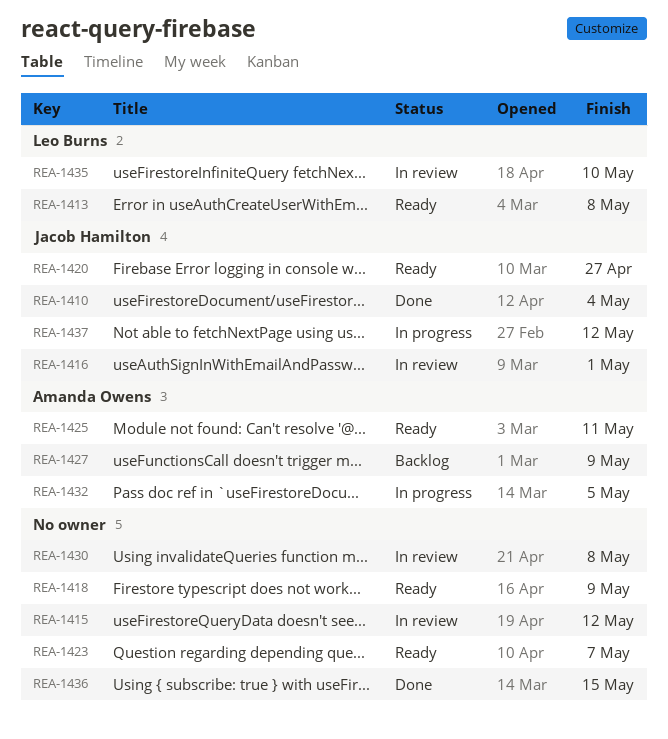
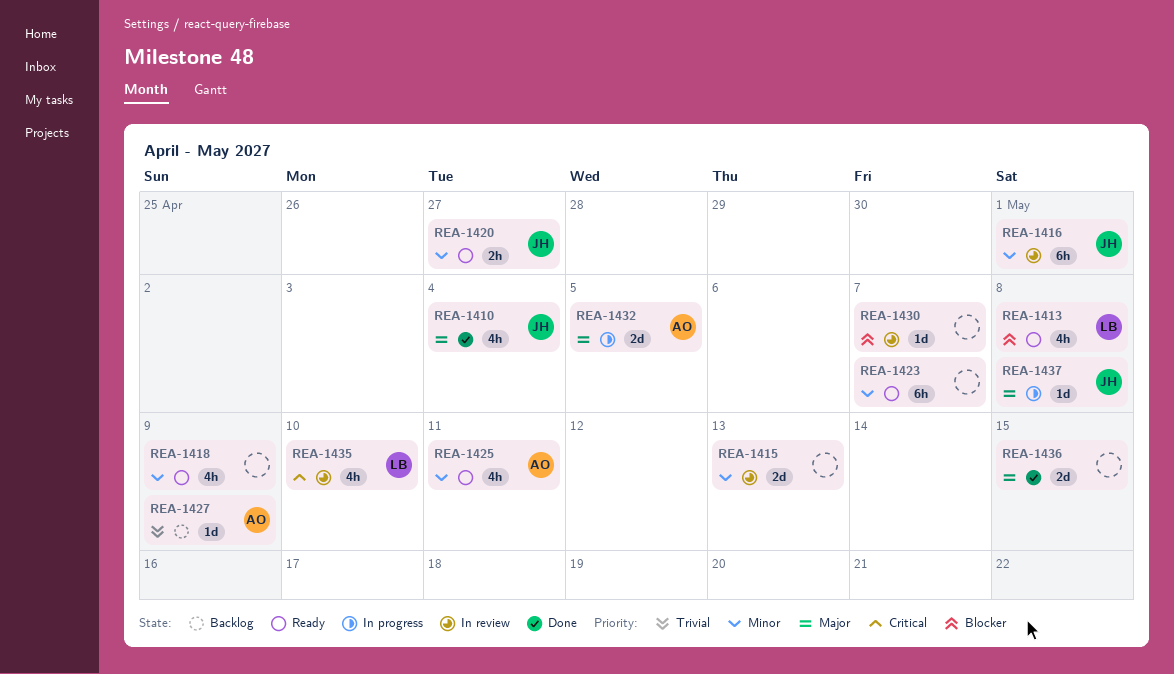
REA-1415, due: May 12 -> May 13
REA-1430, due: May 8 -> May 7
REA-1437, due: May 12 -> May 8

